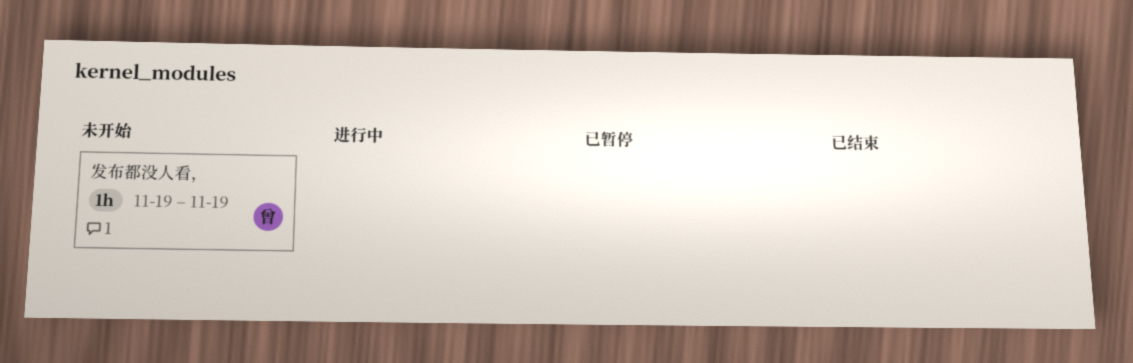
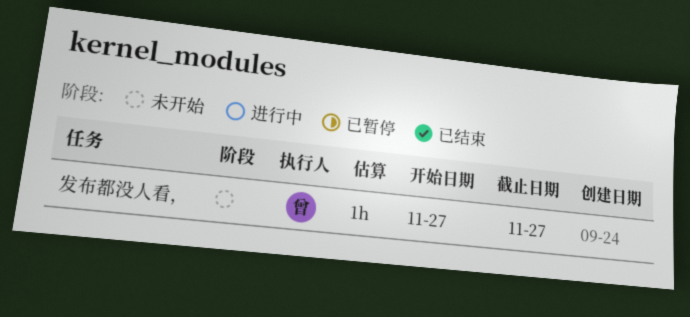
发布都没人看，, start: Nov 19 -> Nov 27
发布都没人看，, due: Nov 19 -> Nov 27

